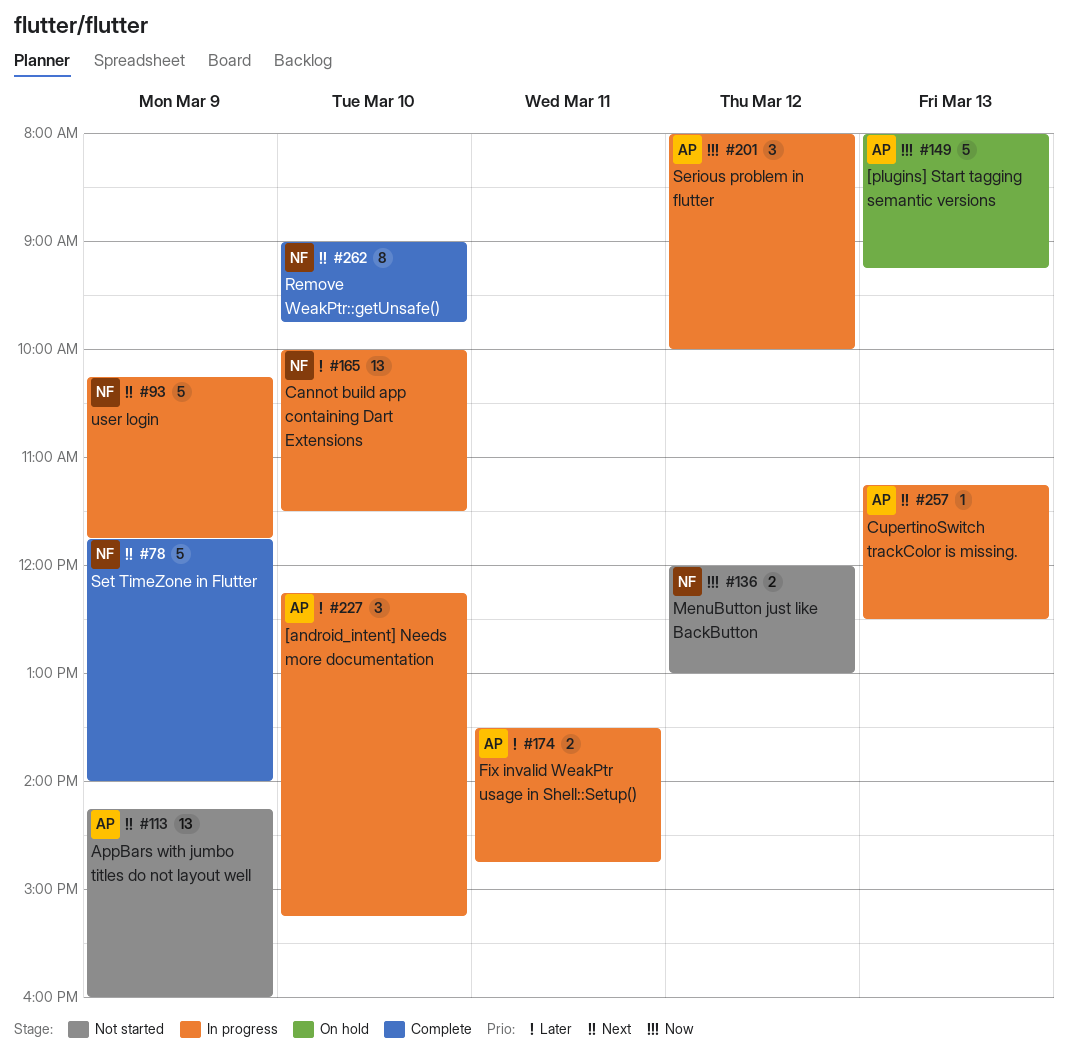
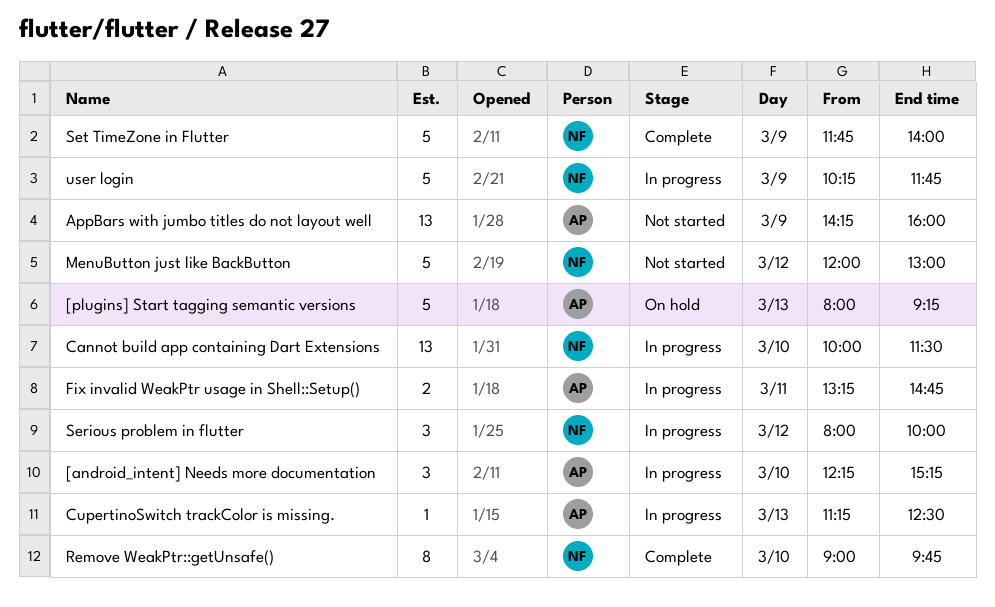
Fix invalid WeakPtr usage in Shell::Setup(), begins: 13:30 -> 13:15
MenuButton just like BackButton, estimate: 2 -> 5
Serious problem in flutter, owner: AP -> NF

